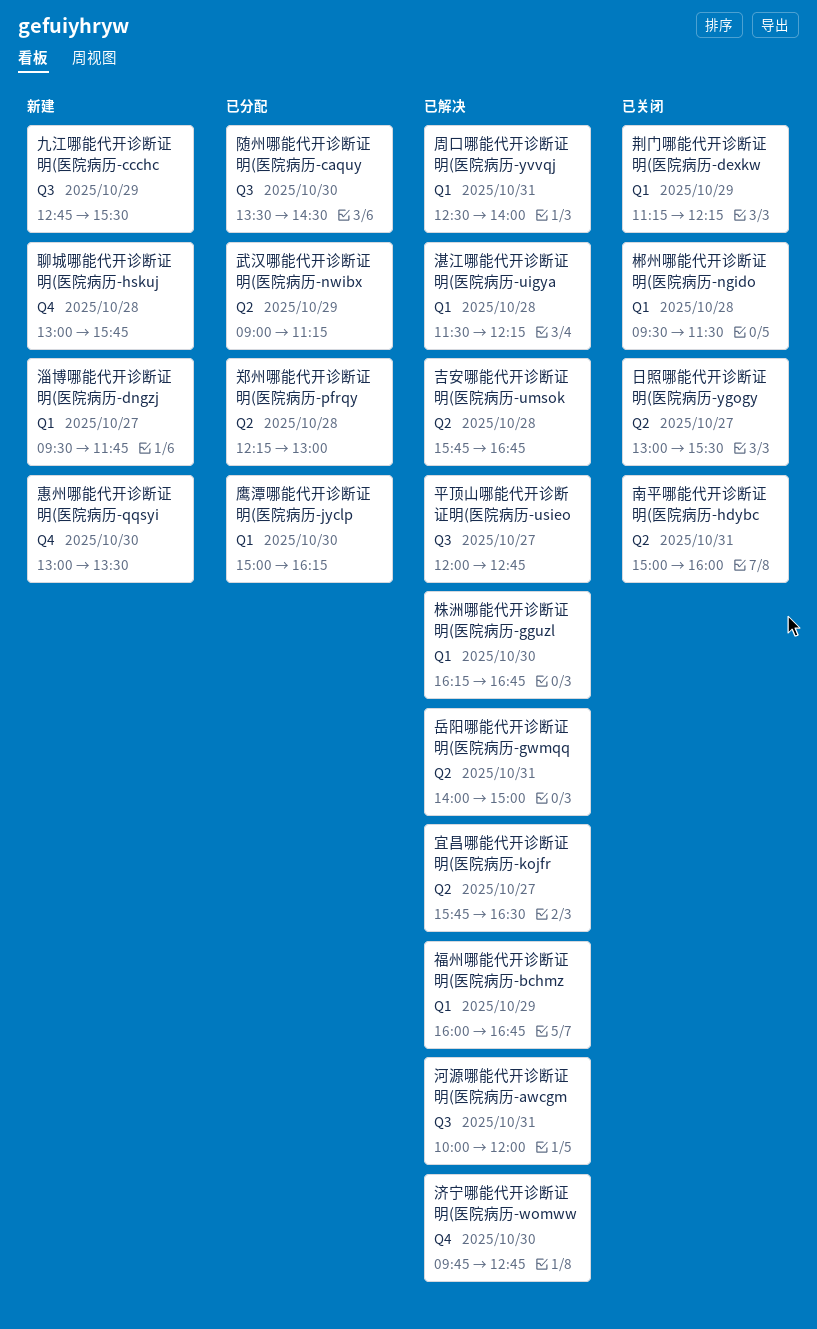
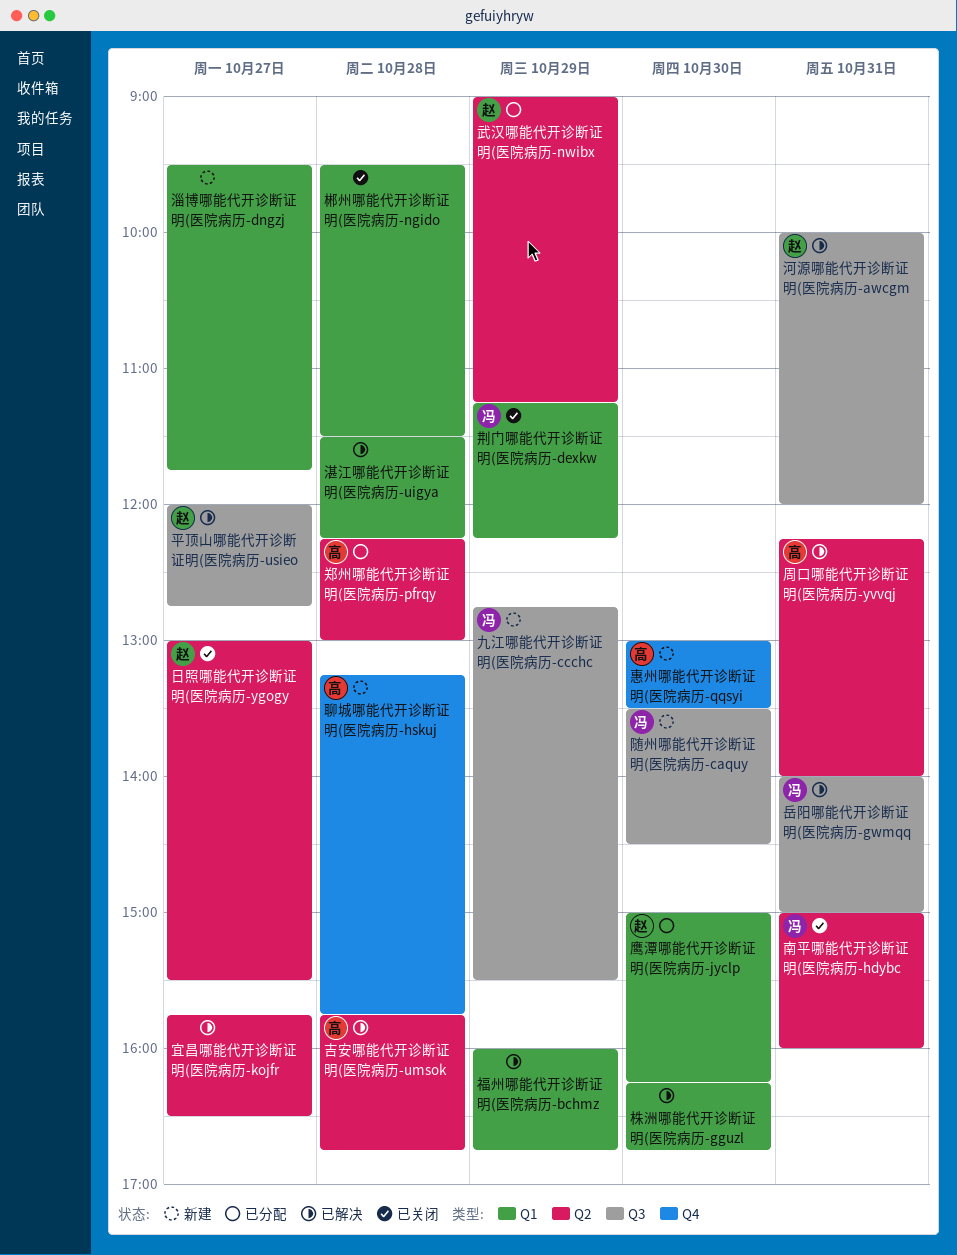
周口哪能代开诊断证明(医院病历-yvvqj, label: Q1 -> Q2
周口哪能代开诊断证明(医院病历-yvvqj, begins: 12:30 -> 12:15
岳阳哪能代开诊断证明(医院病历-gwmqq, label: Q2 -> Q3
济宁哪能代开诊断证明(医院病历-womww: present -> none
聊城哪能代开诊断证明(医院病历-hskuj, begins: 13:00 -> 13:15
随州哪能代开诊断证明(医院病历-caquy, status: 已分配 -> 新建

